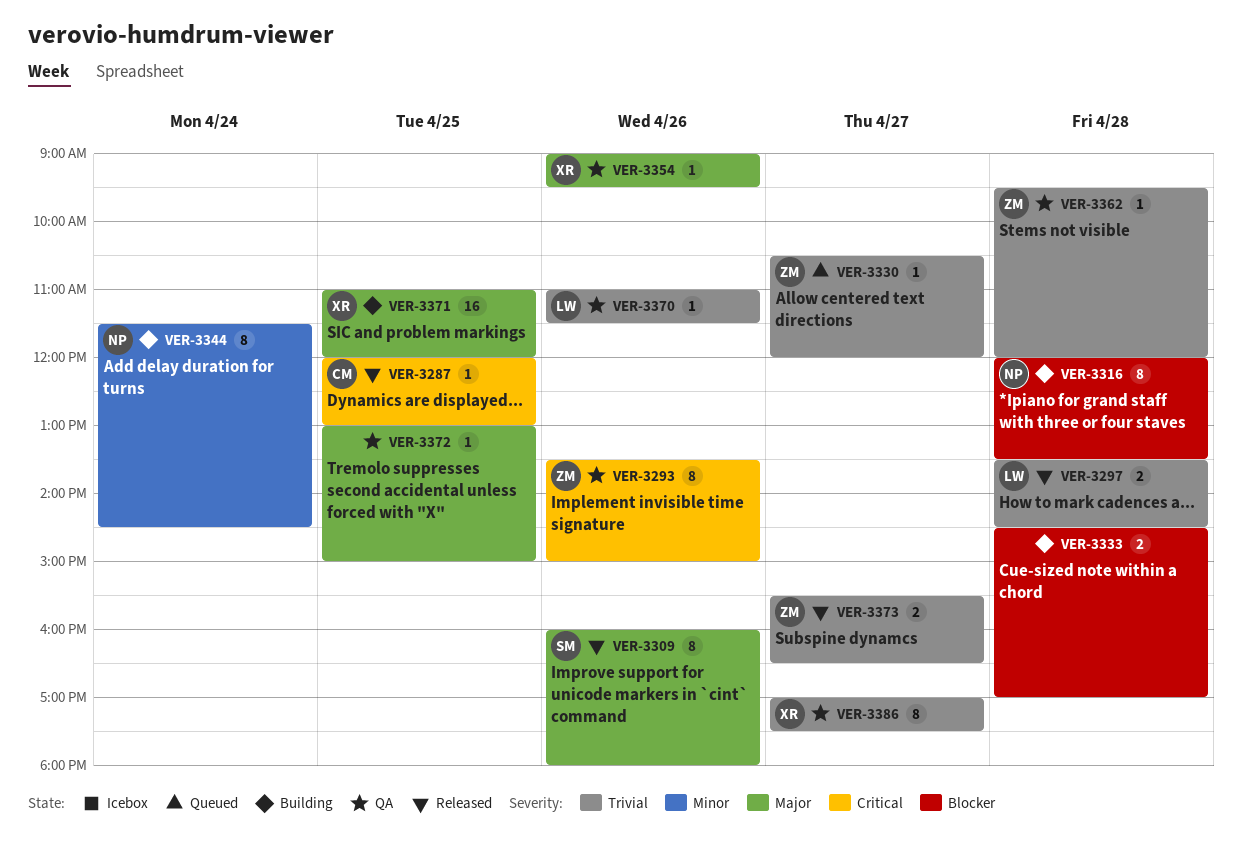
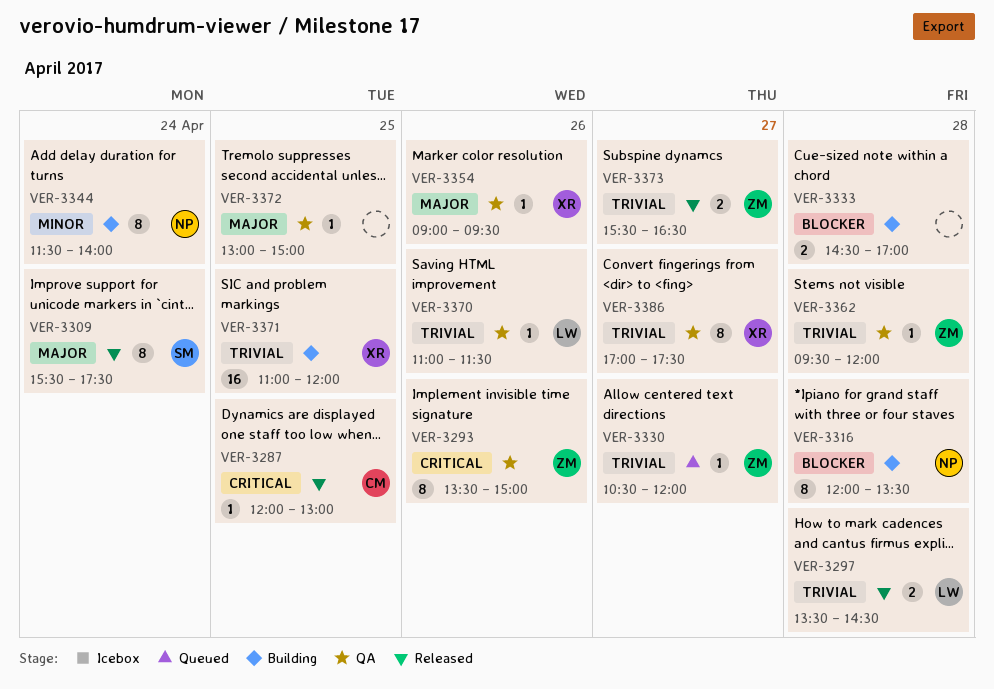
VER-3309, day: Apr 26 -> Apr 24
VER-3309, begins: 16:00 -> 15:30
VER-3309, ends: 18:00 -> 17:30
VER-3344, ends: 14:30 -> 14:00
VER-3371, priority: Major -> Trivial

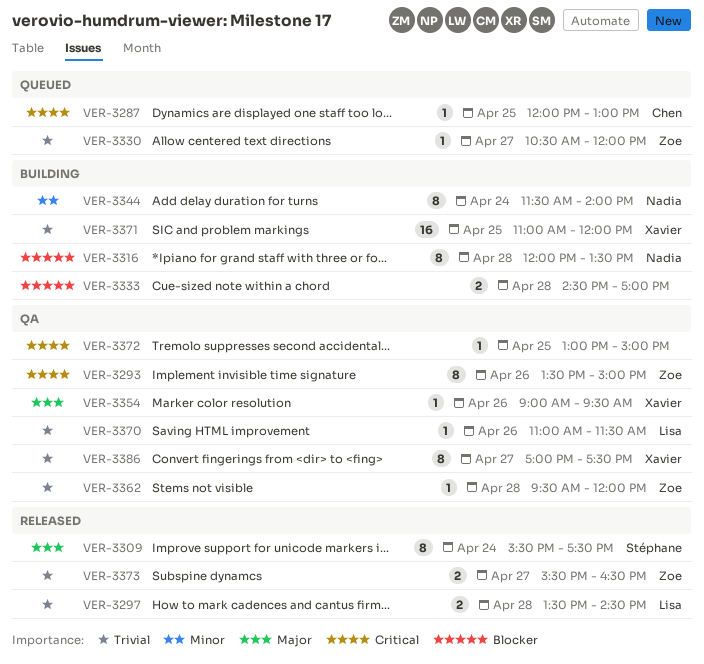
VER-3287, status: Released -> Queued
VER-3372, priority: Major -> Critical

